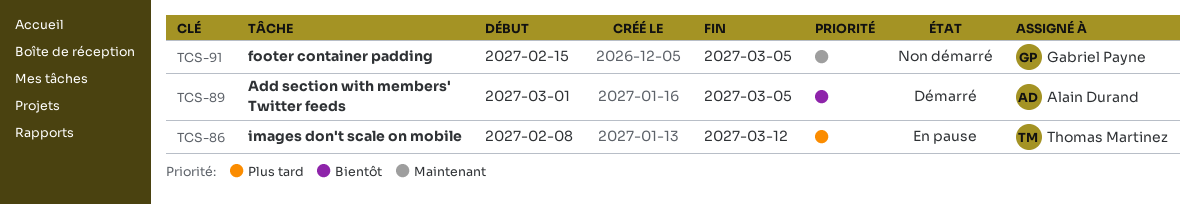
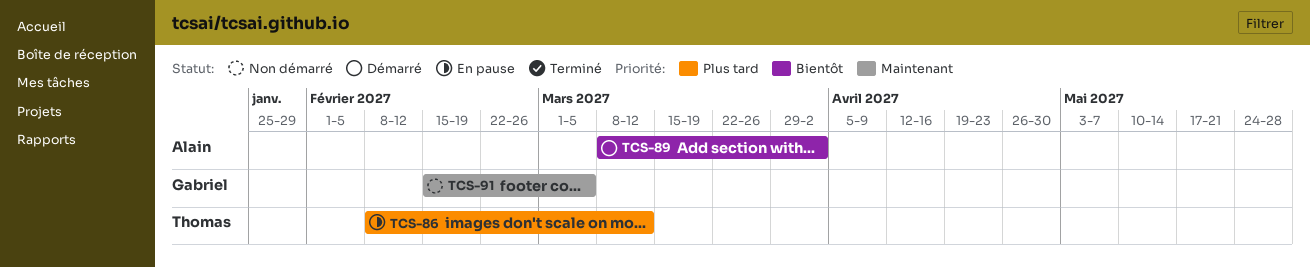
TCS-89, start: Mar 1 -> Mar 8
TCS-89, due: Mar 5 -> Apr 2

